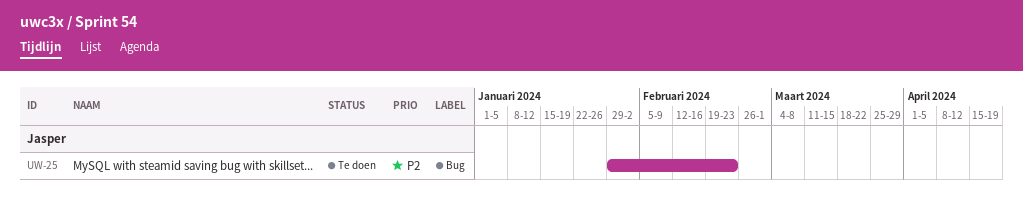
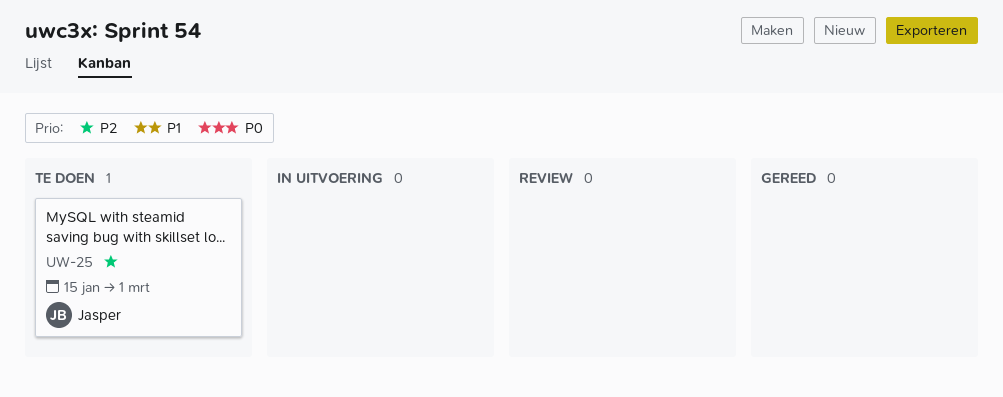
UW-25, start: Jan 29 -> Jan 15
UW-25, due: Feb 23 -> Mar 1

